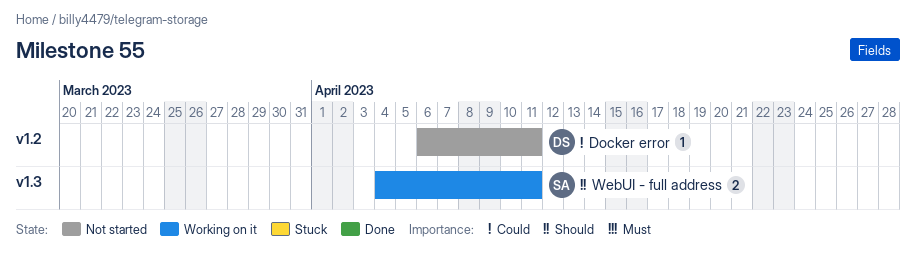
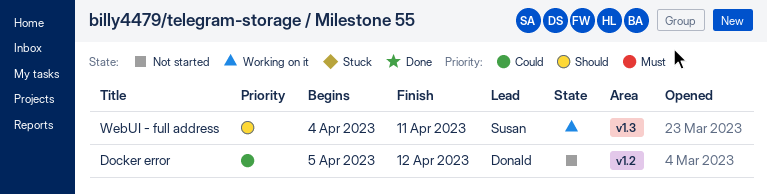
Docker error, start: Apr 6 -> Apr 5
Docker error, due: Apr 11 -> Apr 12

